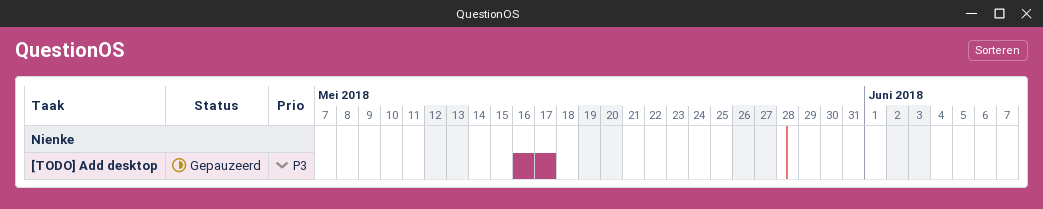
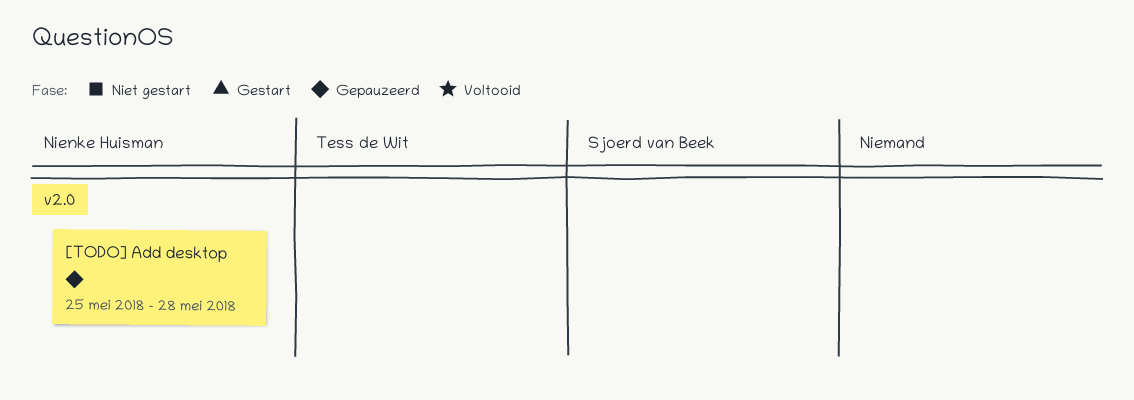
[TODO] Add desktop, start: May 16 -> May 25
[TODO] Add desktop, due: May 17 -> May 28

